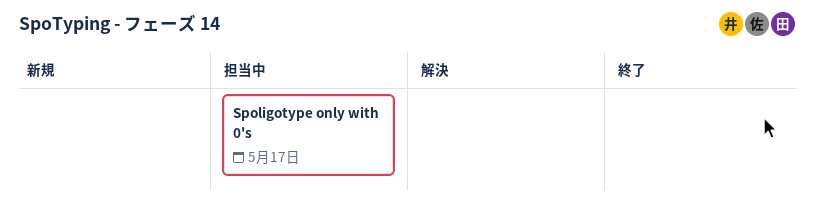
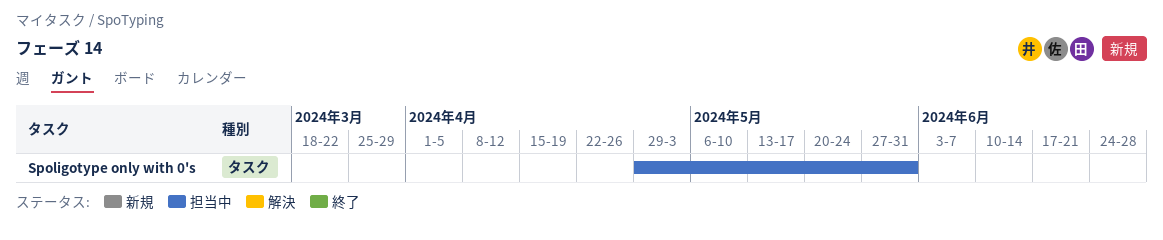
Spoligotype only with 0's, due: May 17 -> May 31

